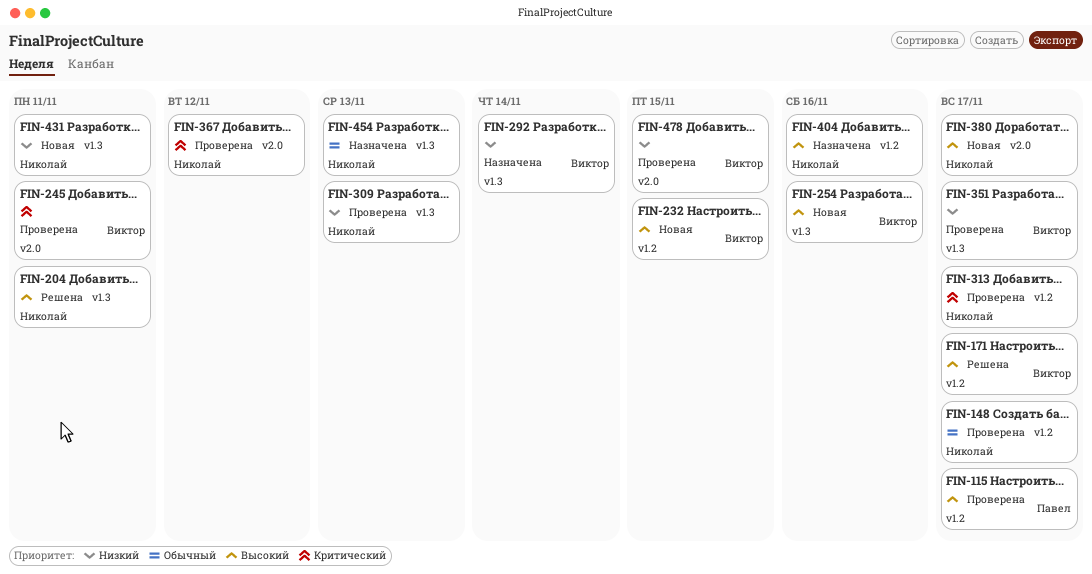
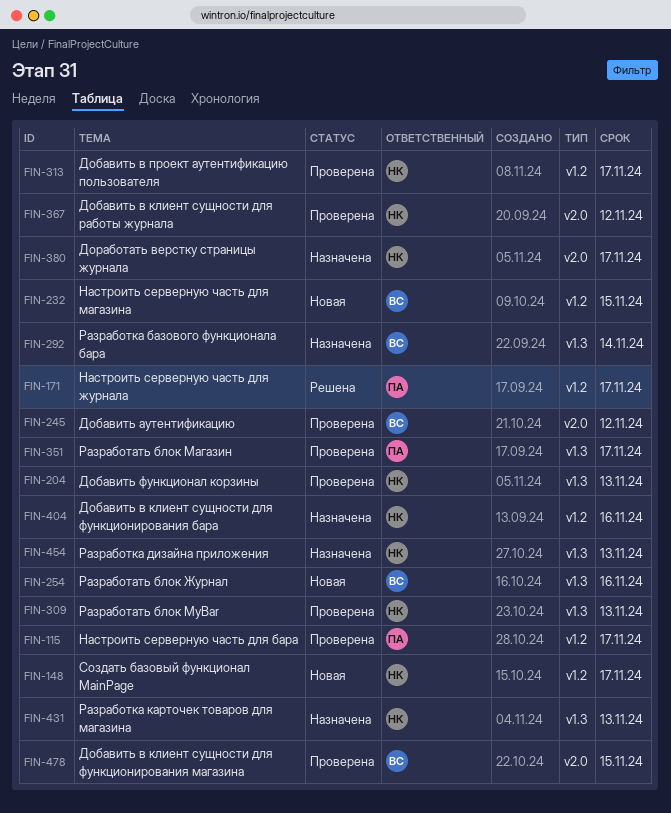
FIN-148, status: Проверена -> Новая
FIN-171, owner: Виктор -> Павел
FIN-204, status: Решена -> Проверена
FIN-204, due: Nov 11 -> Nov 13
FIN-245, due: Nov 11 -> Nov 12
FIN-351, owner: Виктор -> Павел
FIN-380, status: Новая -> Назначена
FIN-431, status: Новая -> Назначена
FIN-431, due: Nov 11 -> Nov 13

